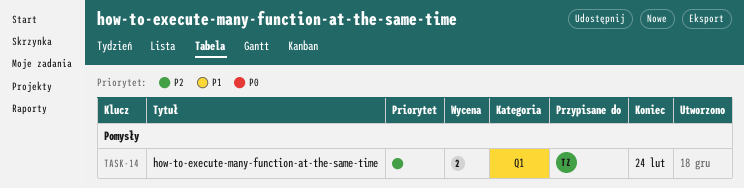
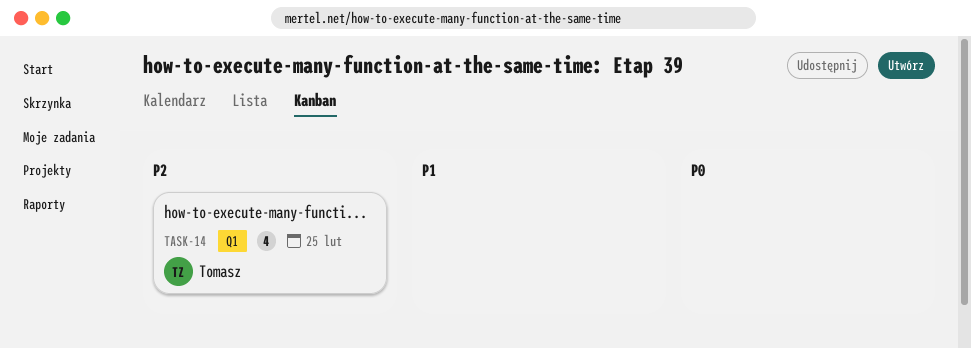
TASK-14, estimate: 2 -> 4
TASK-14, due: Feb 24 -> Feb 25

